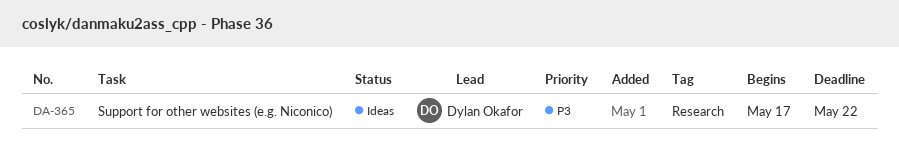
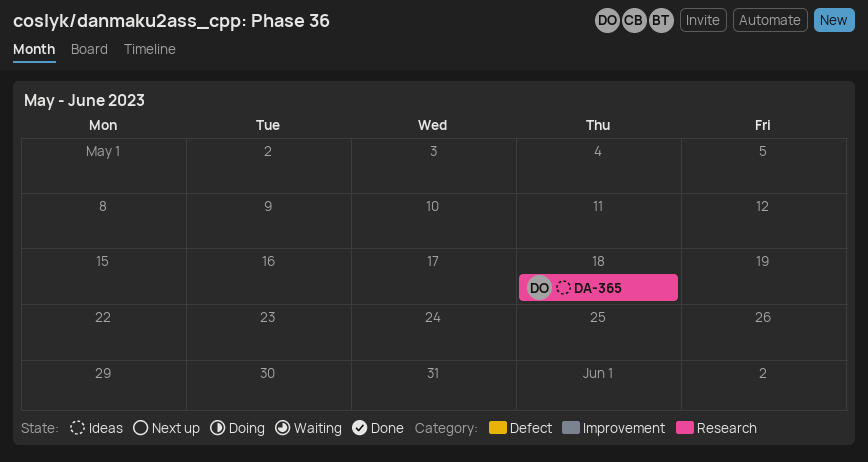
DA-365, start: May 17 -> May 18
DA-365, due: May 22 -> May 18

